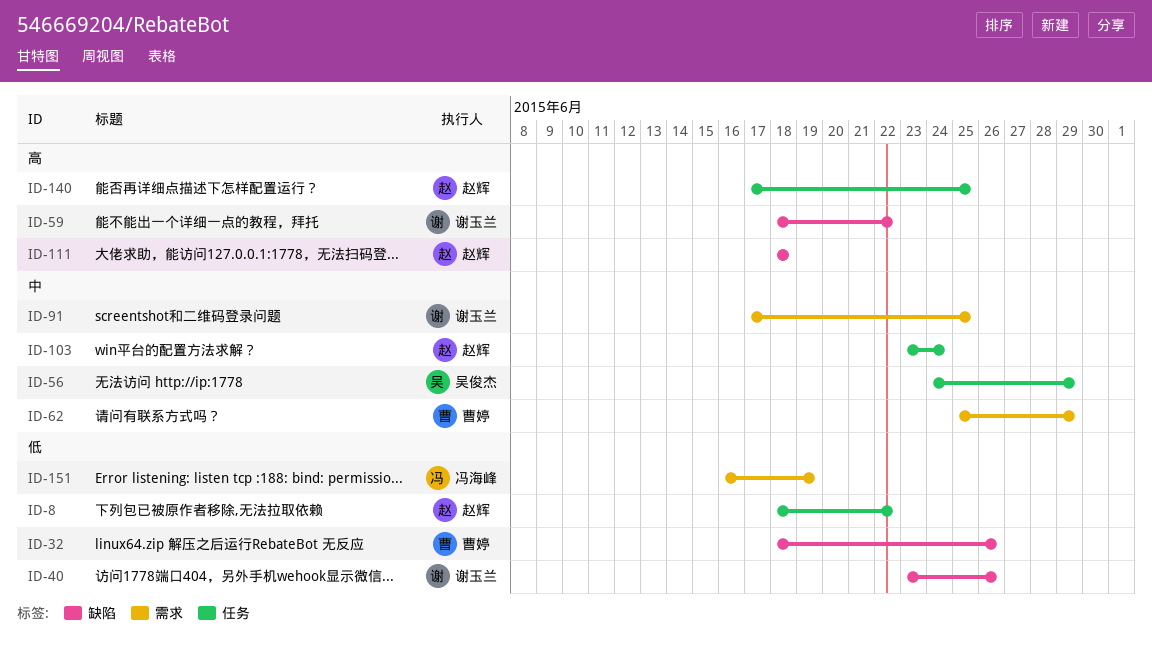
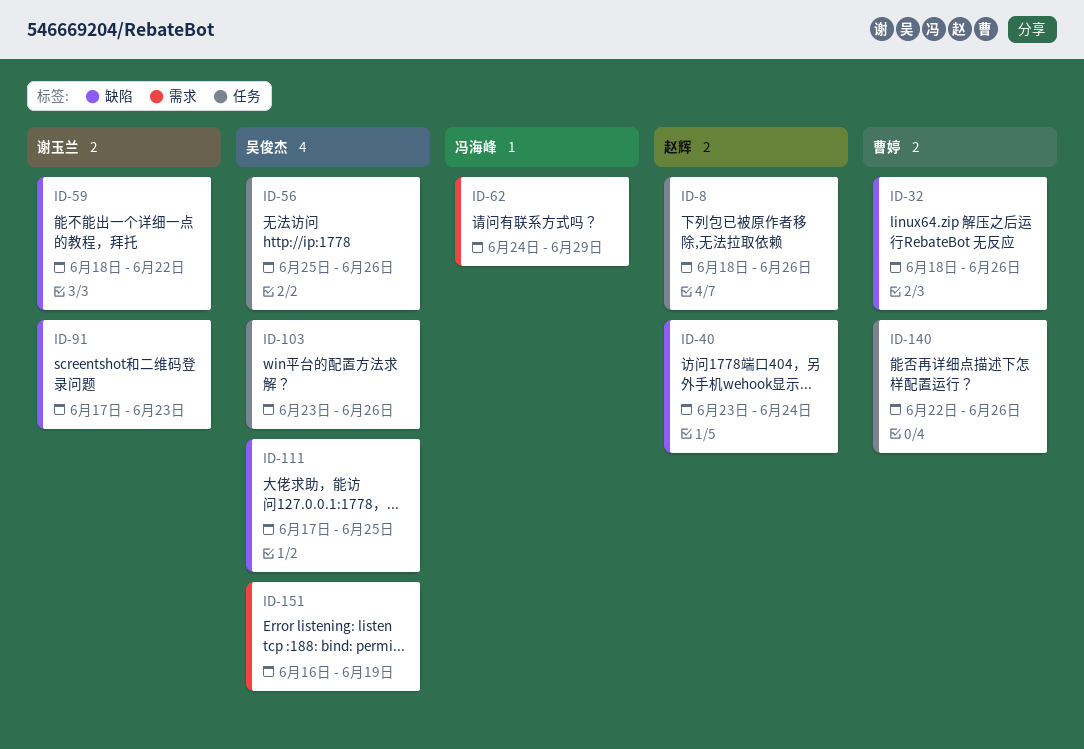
ID-8, due: Jun 22 -> Jun 26
ID-40, owner: 谢玉兰 -> 赵辉
ID-40, due: Jun 26 -> Jun 24
ID-56, start: Jun 24 -> Jun 25
ID-56, due: Jun 29 -> Jun 26
ID-62, owner: 曹婷 -> 冯海峰
ID-62, start: Jun 25 -> Jun 24
ID-91, label: 需求 -> 缺陷
ID-91, due: Jun 25 -> Jun 23
ID-103, owner: 赵辉 -> 吴俊杰
ID-103, due: Jun 24 -> Jun 26
ID-111, owner: 赵辉 -> 吴俊杰
ID-111, start: Jun 18 -> Jun 17
ID-111, due: Jun 18 -> Jun 25
ID-140, owner: 赵辉 -> 曹婷
ID-140, start: Jun 17 -> Jun 22
ID-140, due: Jun 25 -> Jun 26
ID-151, owner: 冯海峰 -> 吴俊杰

